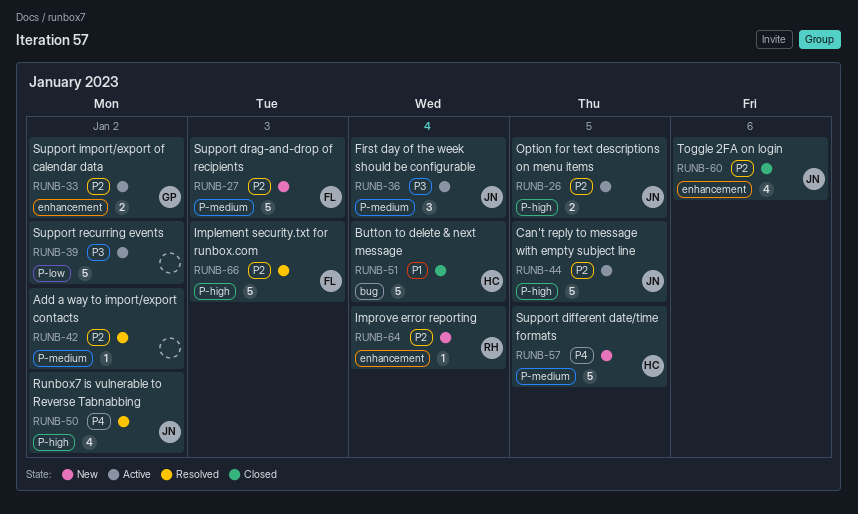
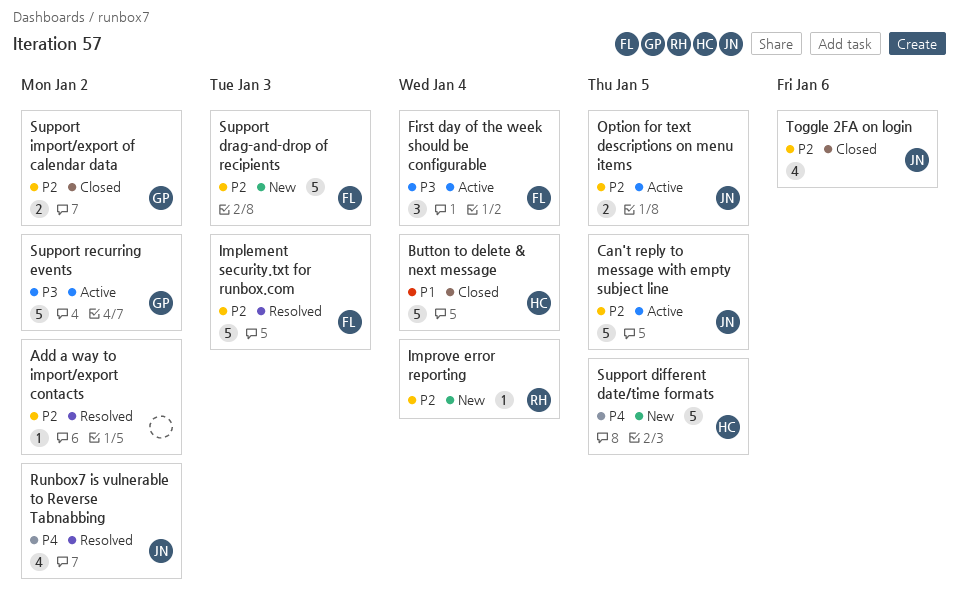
First day of the week should be configurable, owner: JN -> FL
Support import/export of calendar data, status: Active -> Closed
Support recurring events, owner: none -> GP

